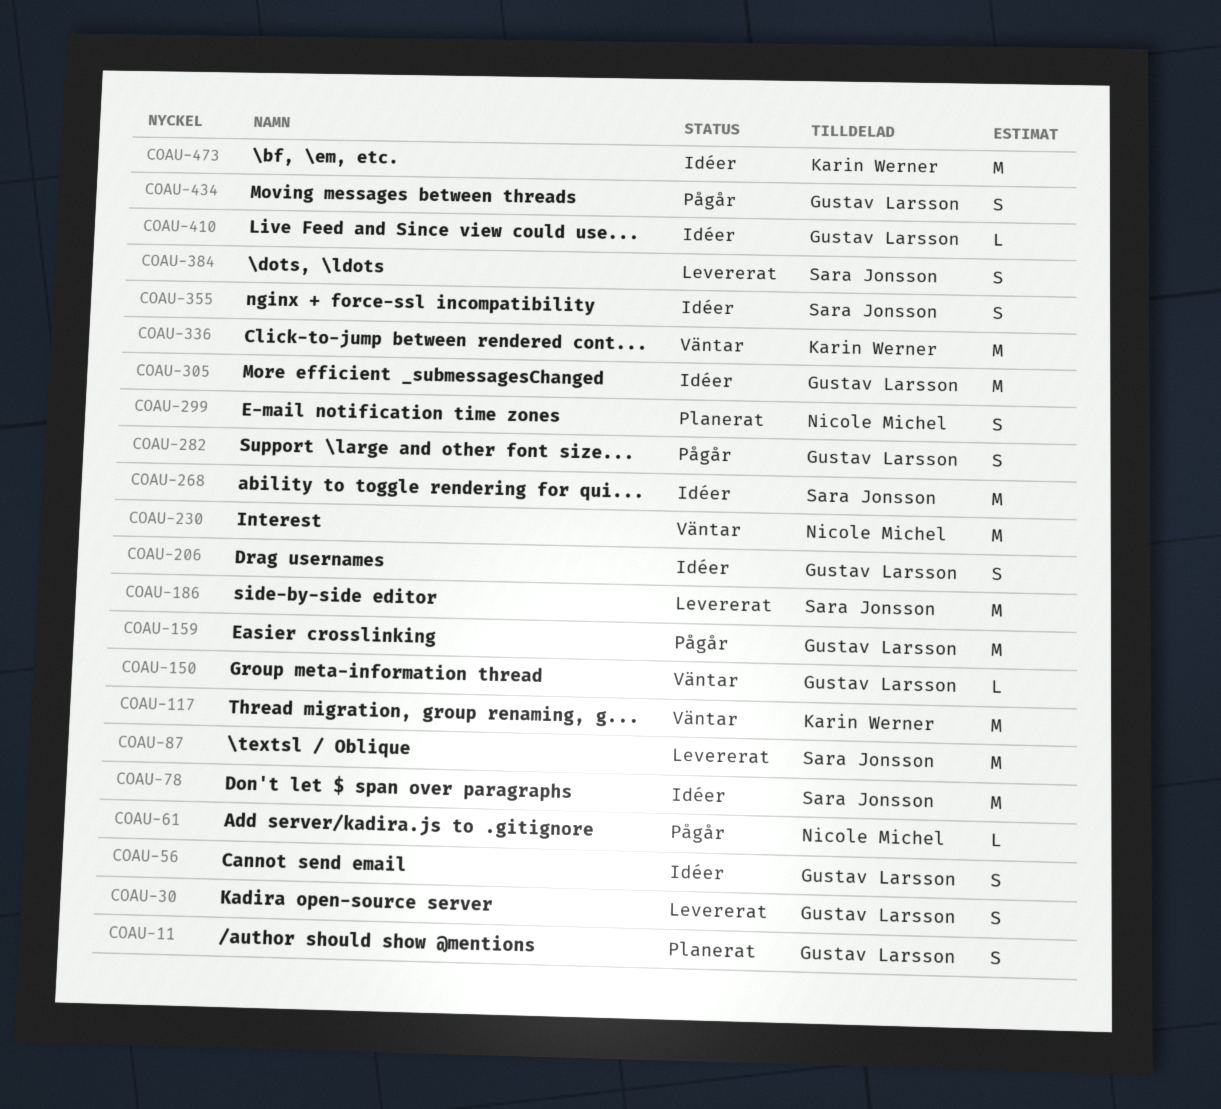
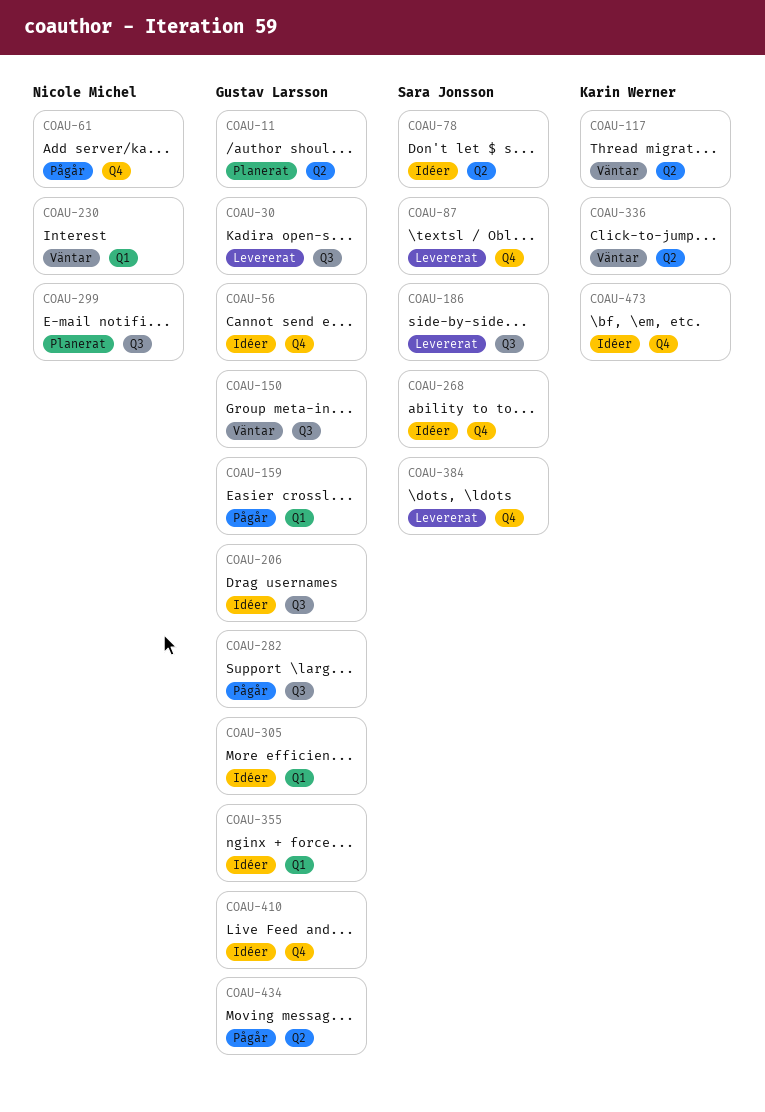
COAU-355, owner: Sara Jonsson -> Gustav Larsson

